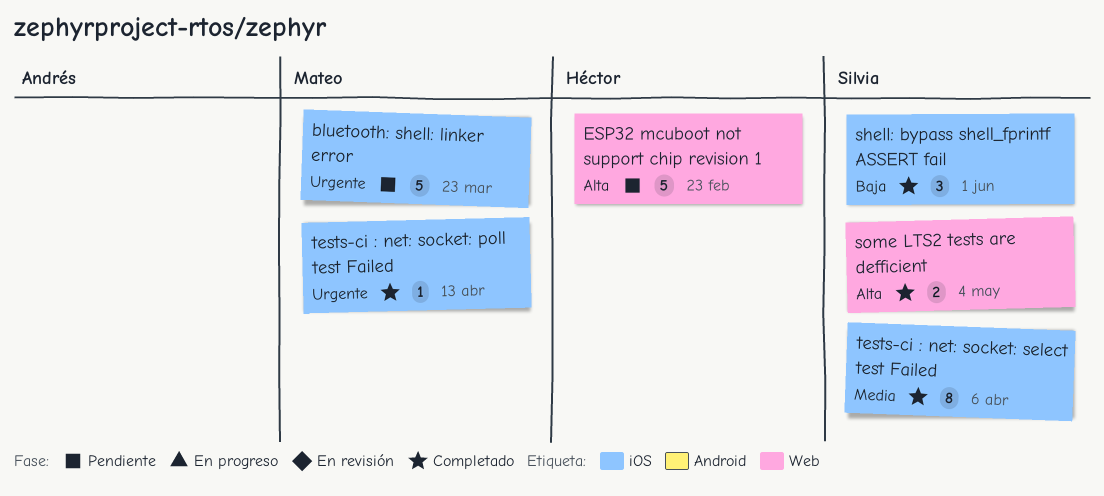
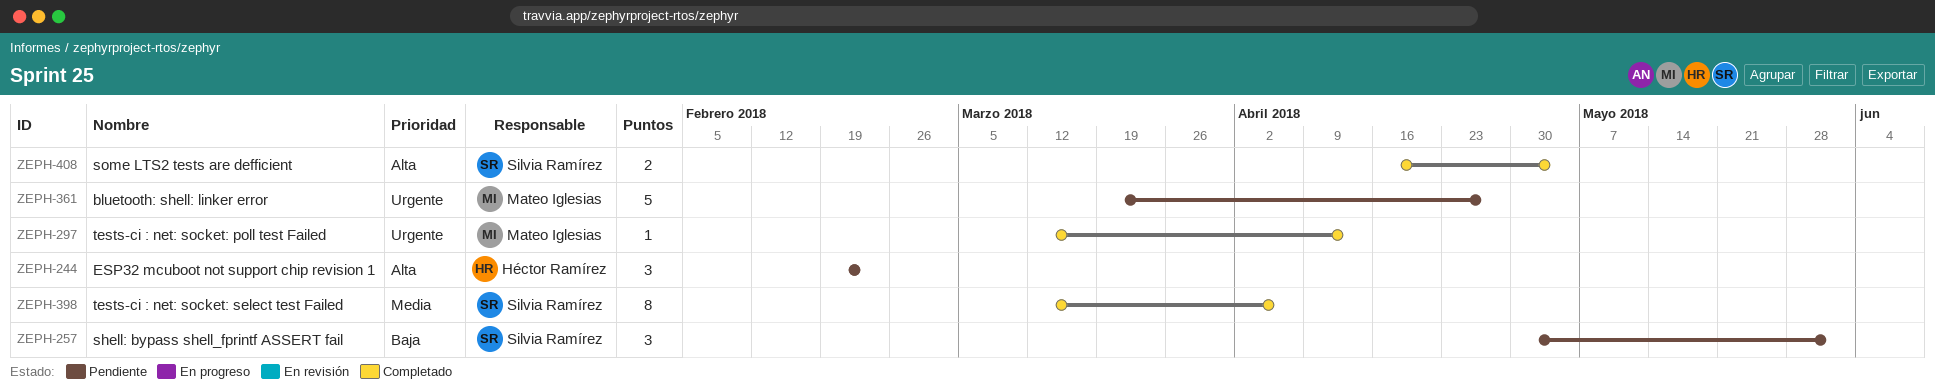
bluetooth: shell: linker error, due: Mar 23 -> Apr 27
ESP32 mcuboot not support chip revision 1, estimate: 5 -> 3
shell: bypass shell_fprintf ASSERT fail, status: Completado -> Pendiente

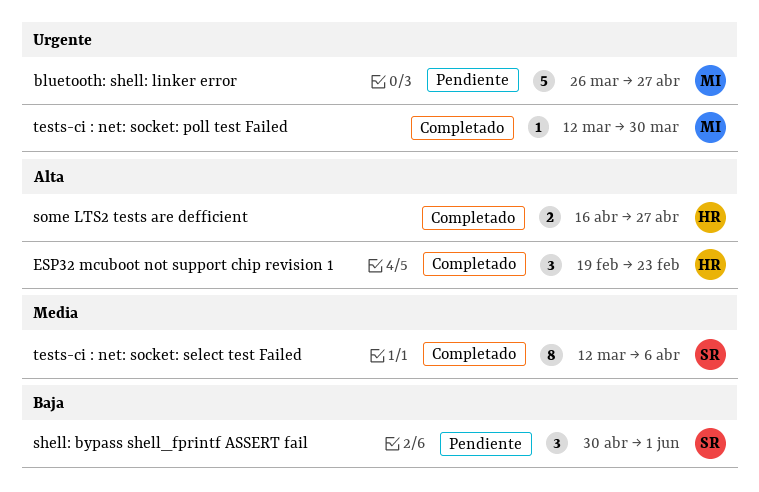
bluetooth: shell: linker error, start: Mar 19 -> Mar 26
ESP32 mcuboot not support chip revision 1, status: Pendiente -> Completado
some LTS2 tests are defficient, owner: Silvia Ramírez -> Héctor Ramírez
some LTS2 tests are defficient, due: May 4 -> Apr 27
tests-ci : net: socket: poll test Failed, due: Apr 13 -> Mar 30

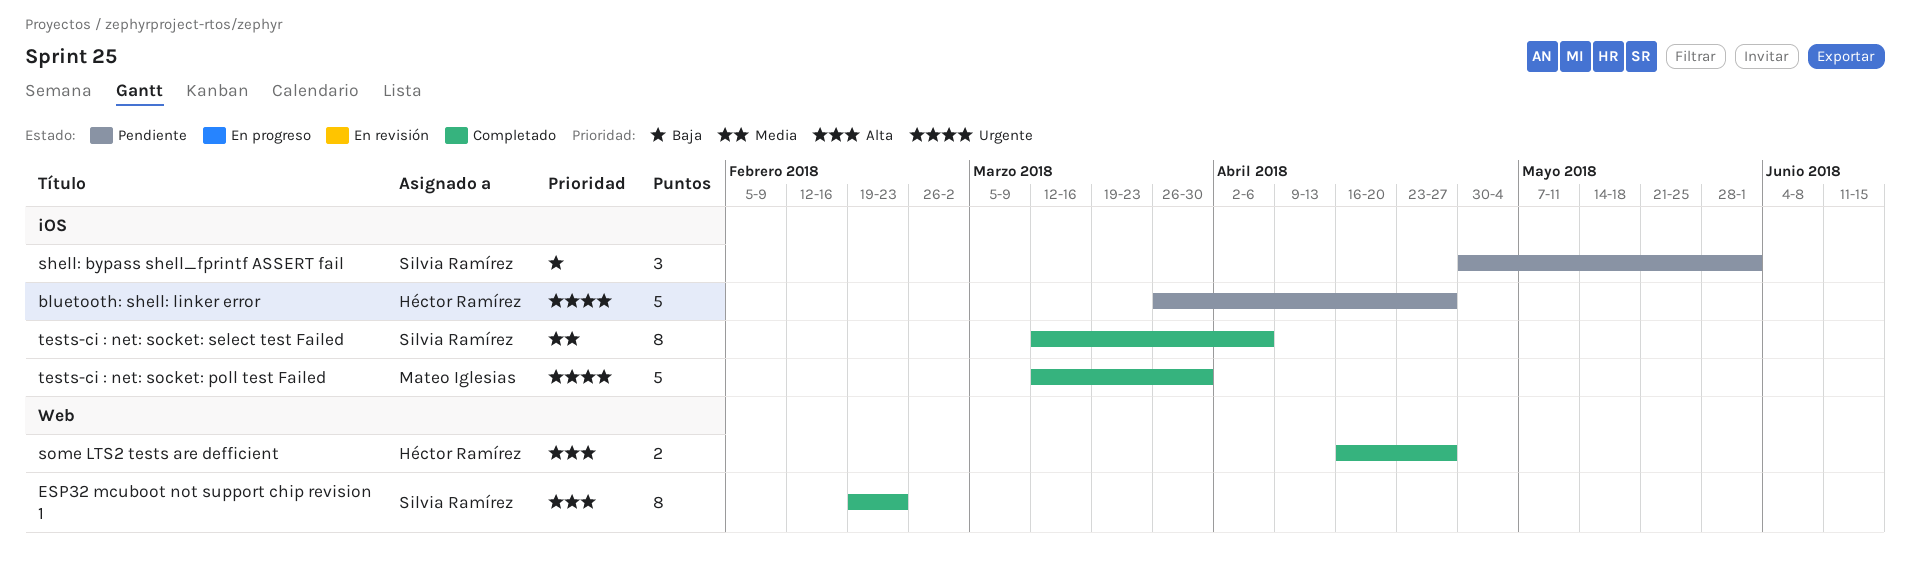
bluetooth: shell: linker error, owner: Mateo Iglesias -> Héctor Ramírez
ESP32 mcuboot not support chip revision 1, owner: Héctor Ramírez -> Silvia Ramírez
ESP32 mcuboot not support chip revision 1, estimate: 3 -> 8
tests-ci : net: socket: poll test Failed, estimate: 1 -> 5

